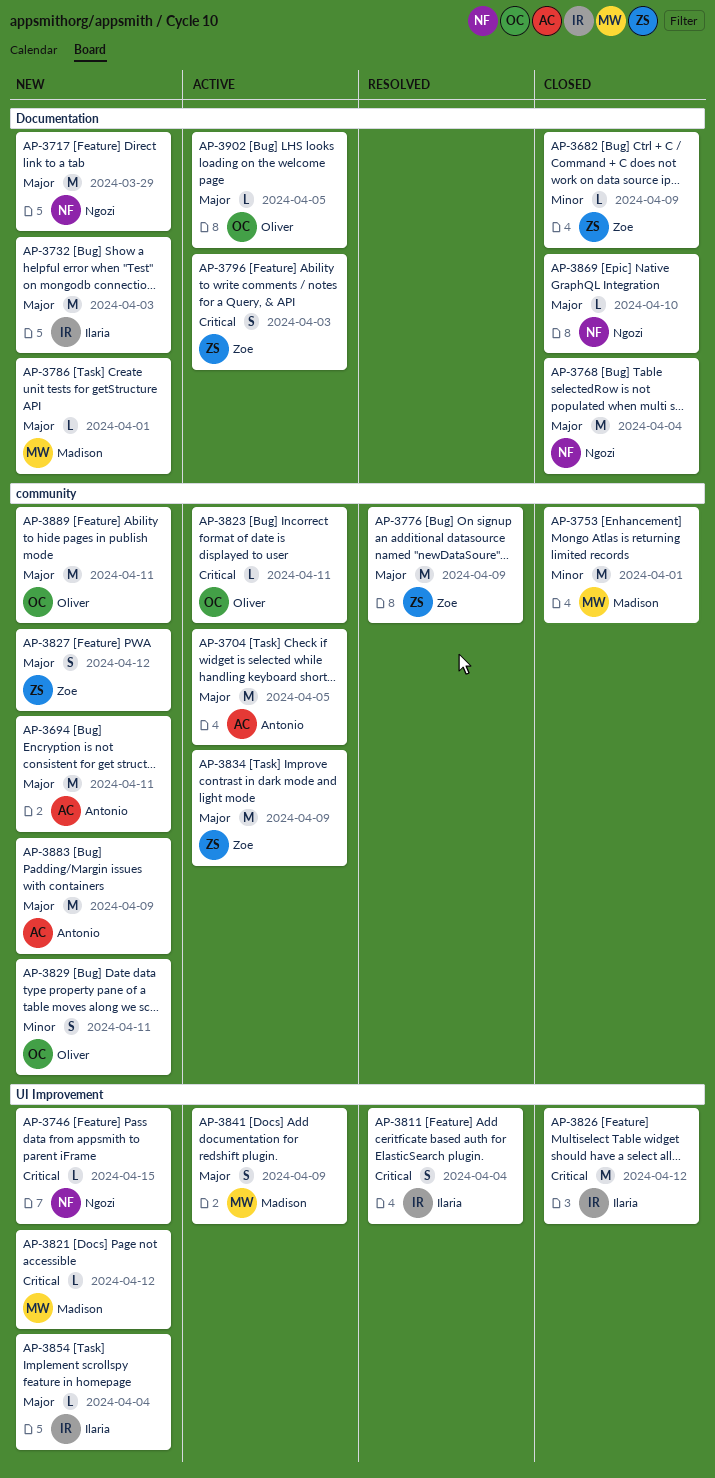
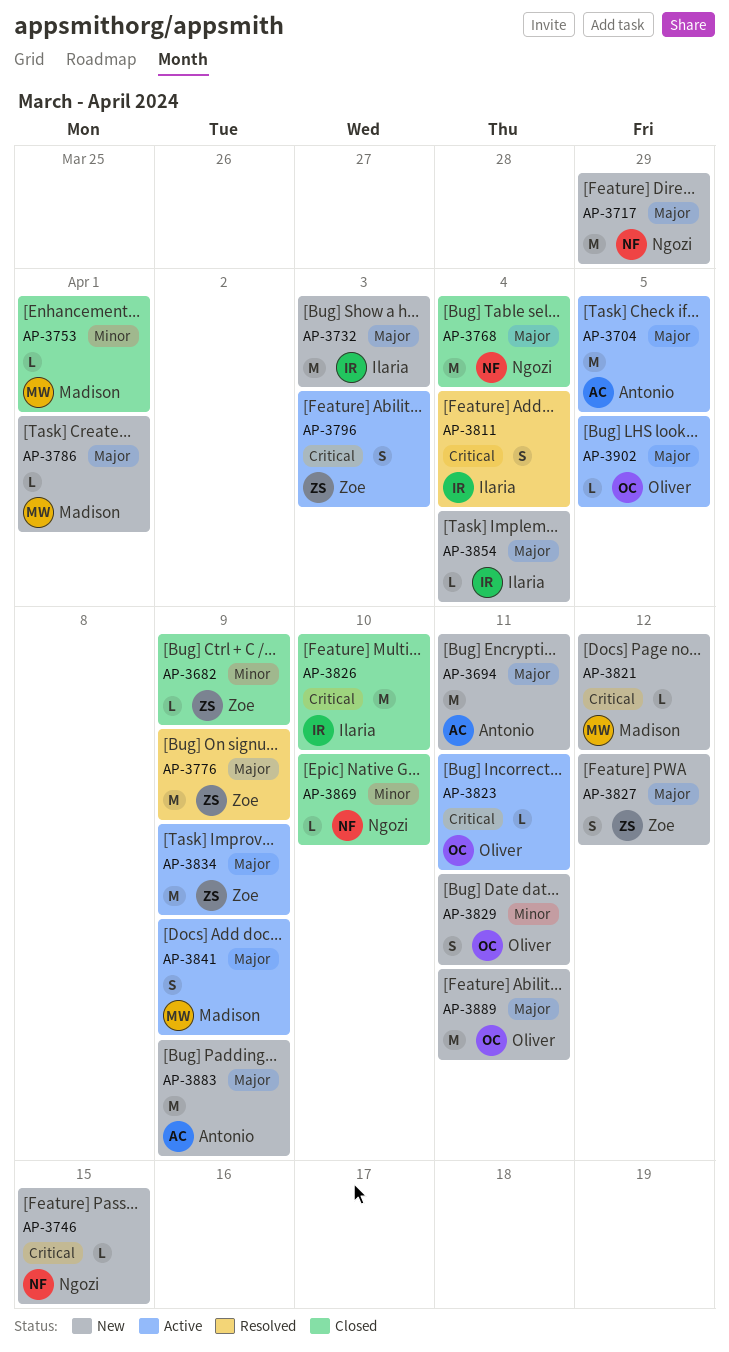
AP-3753, estimate: M -> L
AP-3826, due: Apr 12 -> Apr 10
AP-3869, priority: Major -> Minor

